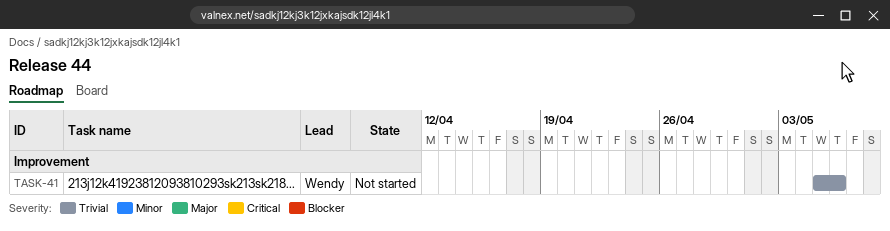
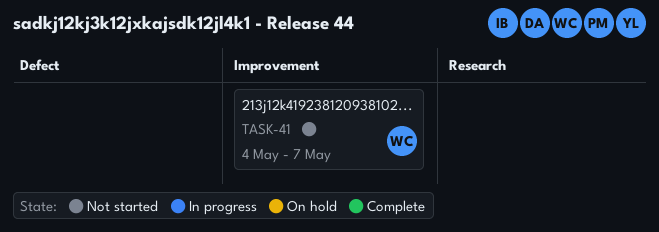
TASK-41, start: May 5 -> May 4
TASK-41, due: May 6 -> May 7

